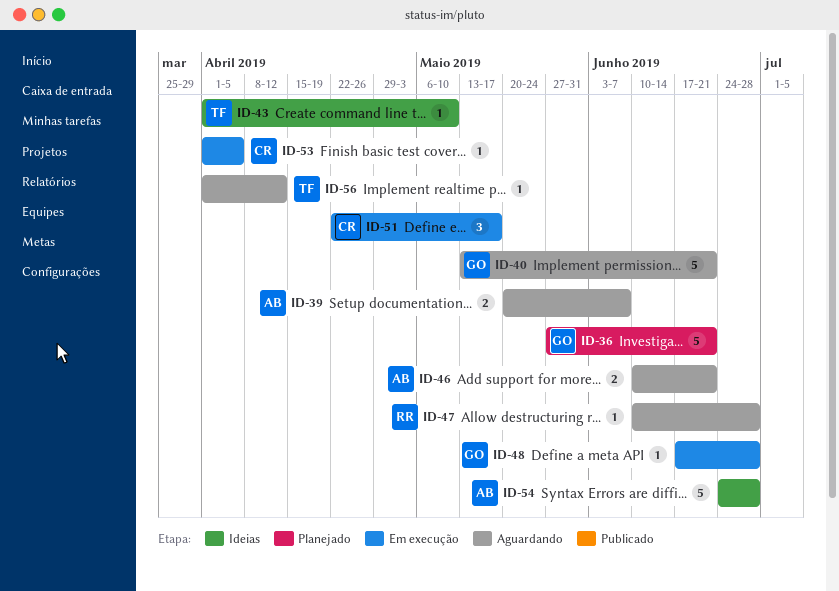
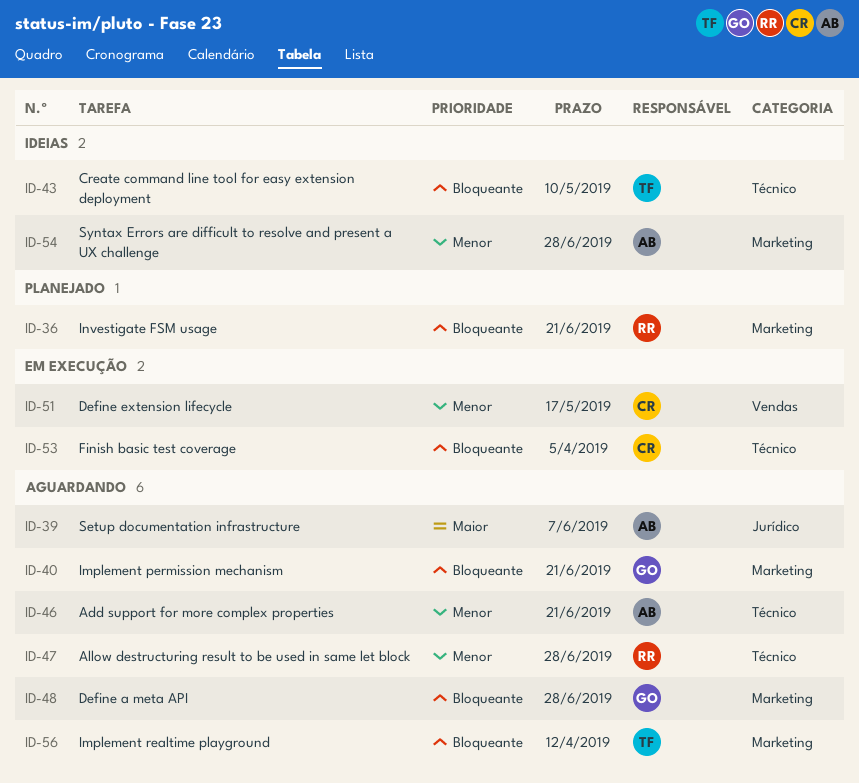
ID-36, owner: GO -> RR
ID-48, status: Em execução -> Aguardando

